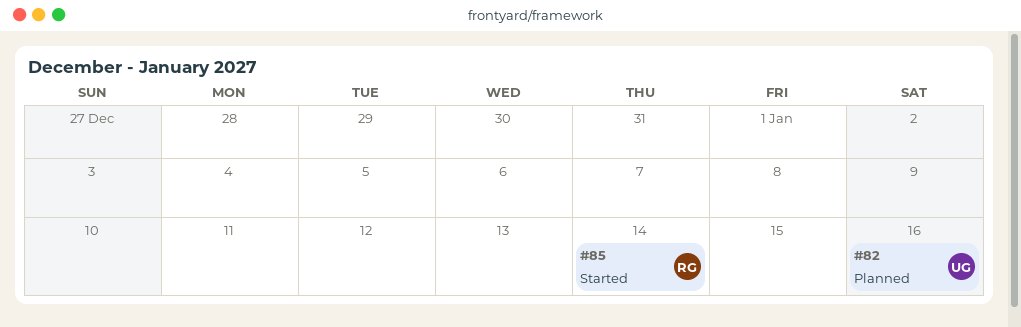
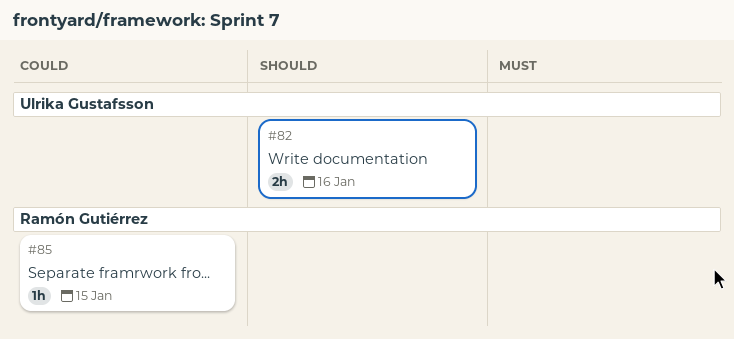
#85, due: Jan 14 -> Jan 15

